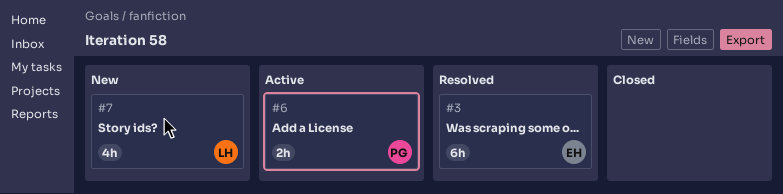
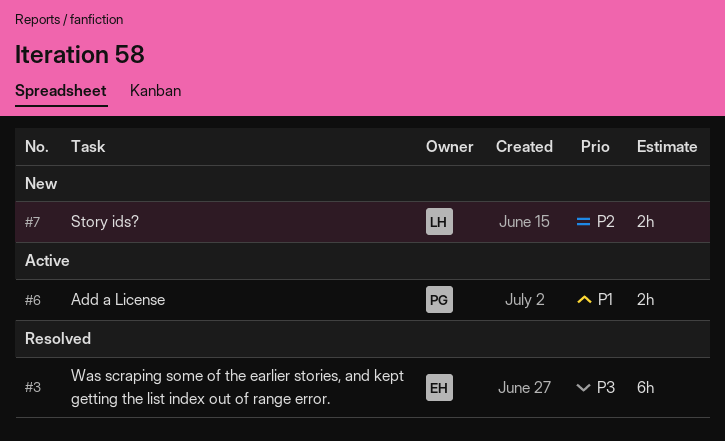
#7, estimate: 4h -> 2h

